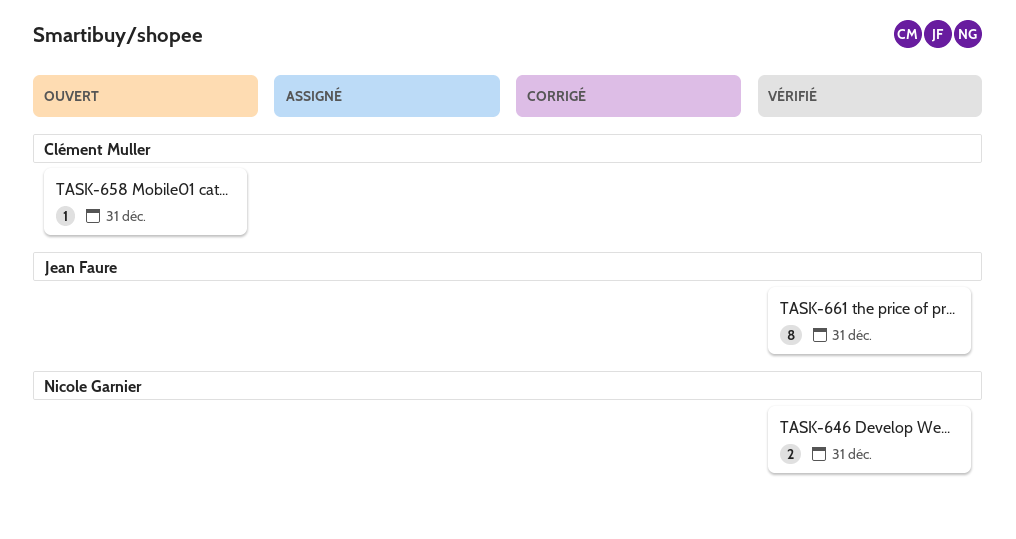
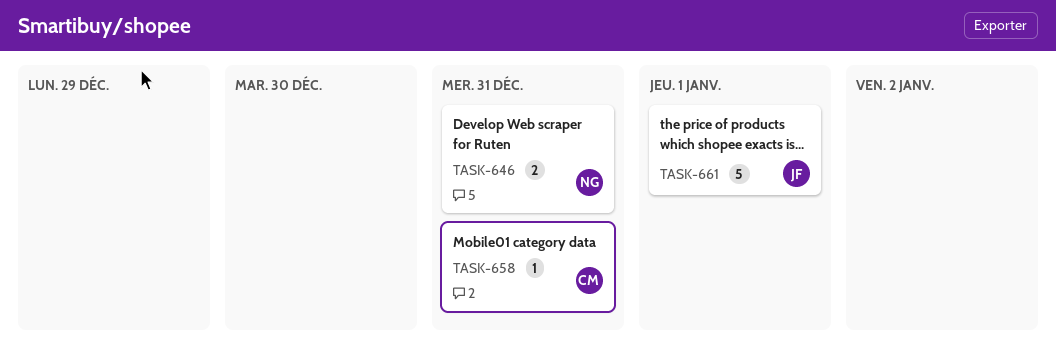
TASK-661, estimate: 8 -> 5
TASK-661, due: Dec 31 -> Jan 1

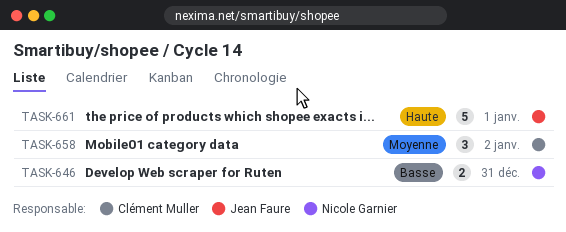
TASK-658, estimate: 1 -> 3
TASK-658, due: Dec 31 -> Jan 2

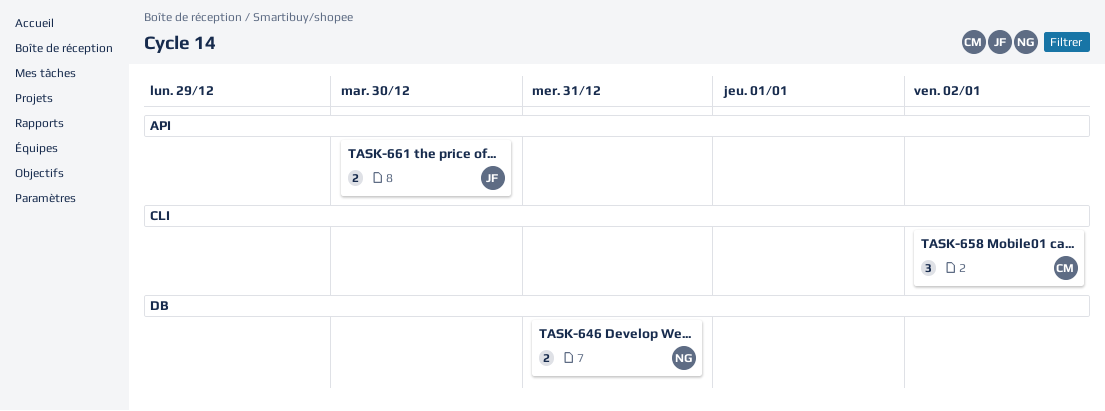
TASK-661, estimate: 5 -> 2
TASK-661, due: Jan 1 -> Dec 30

